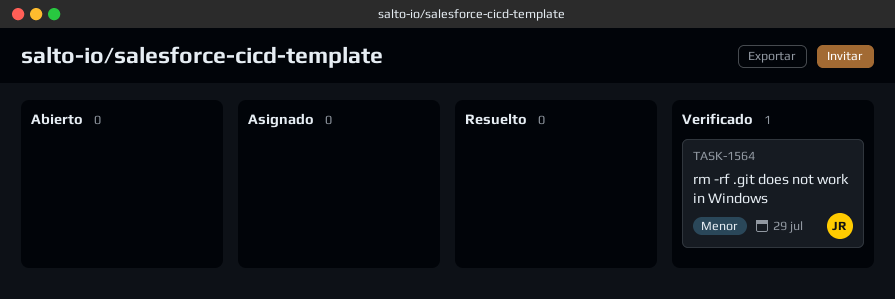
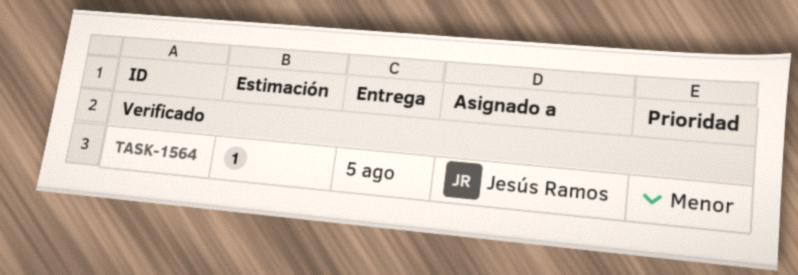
TASK-1564, due: Jul 29 -> Aug 5

